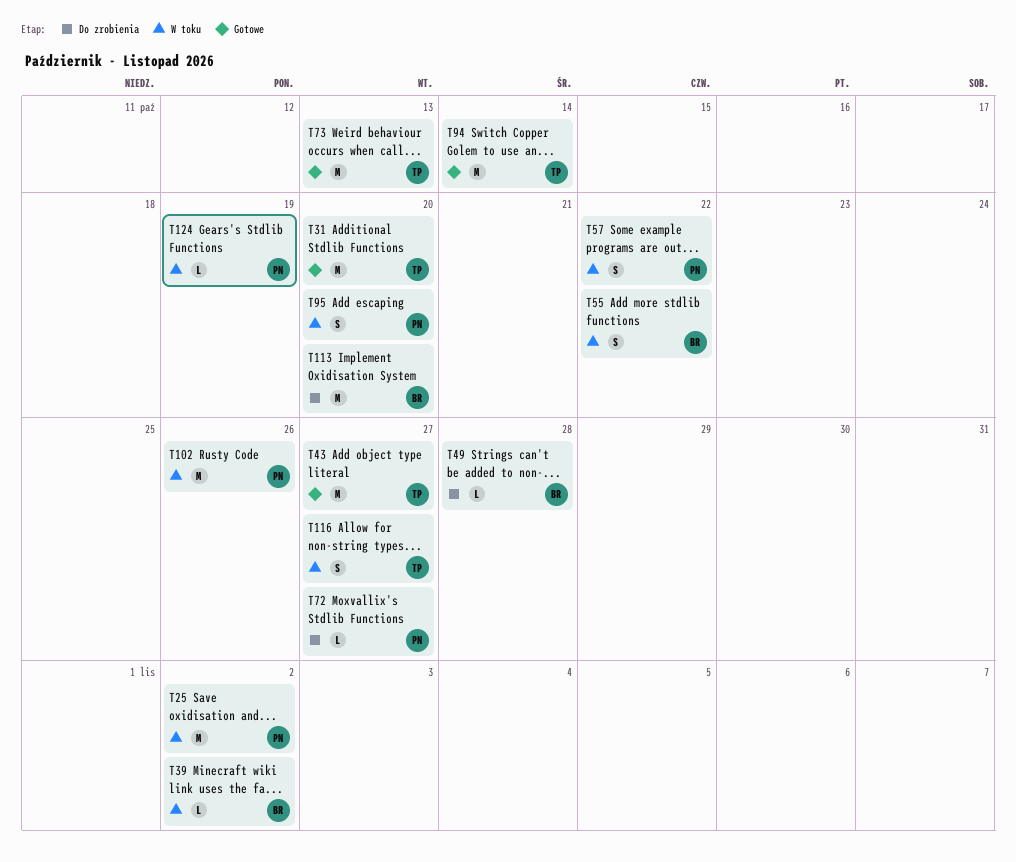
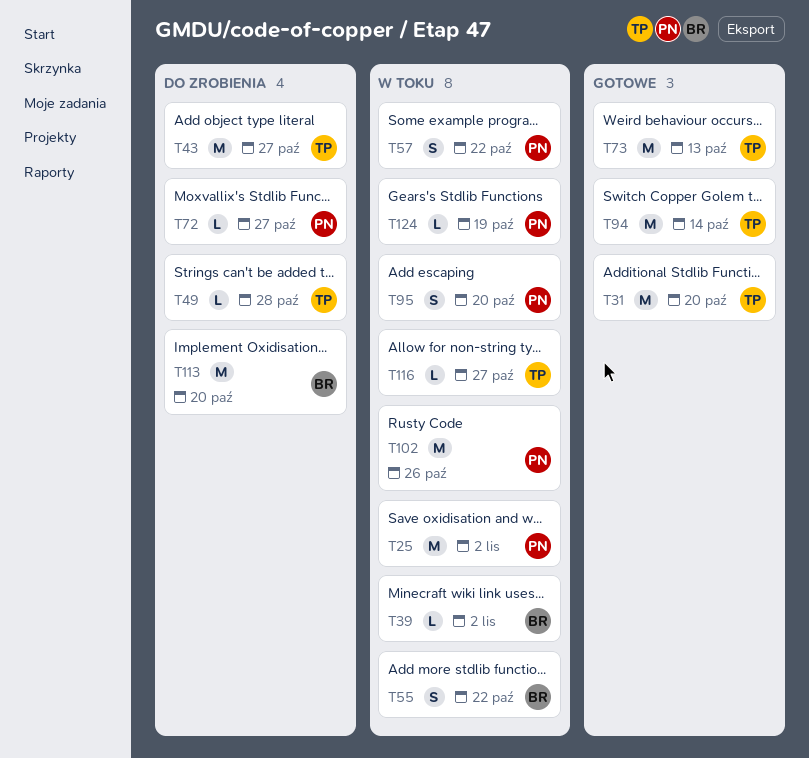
T43, status: Gotowe -> Do zrobienia
T49, owner: BR -> TP
T116, estimate: S -> L

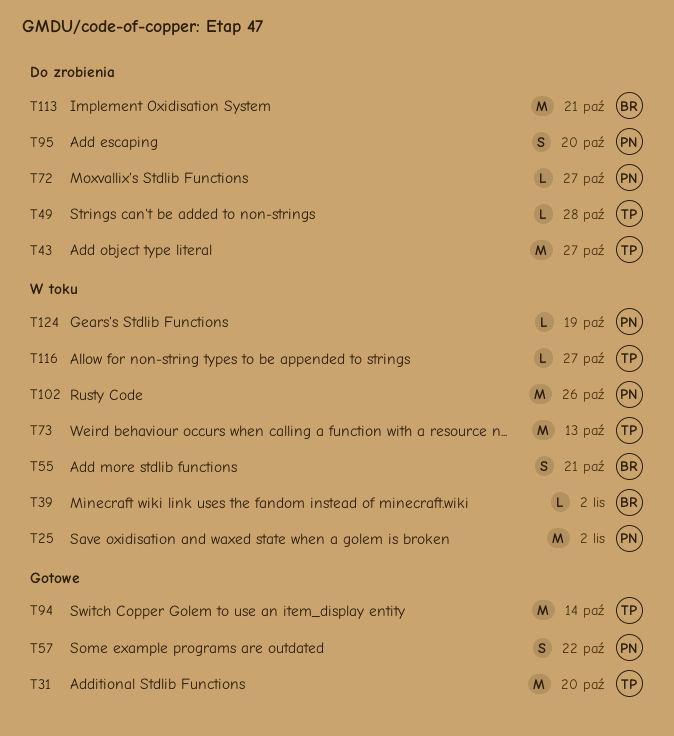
T55, due: Oct 22 -> Oct 21
T57, status: W toku -> Gotowe
T73, status: Gotowe -> W toku
T95, status: W toku -> Do zrobienia
T113, due: Oct 20 -> Oct 21

